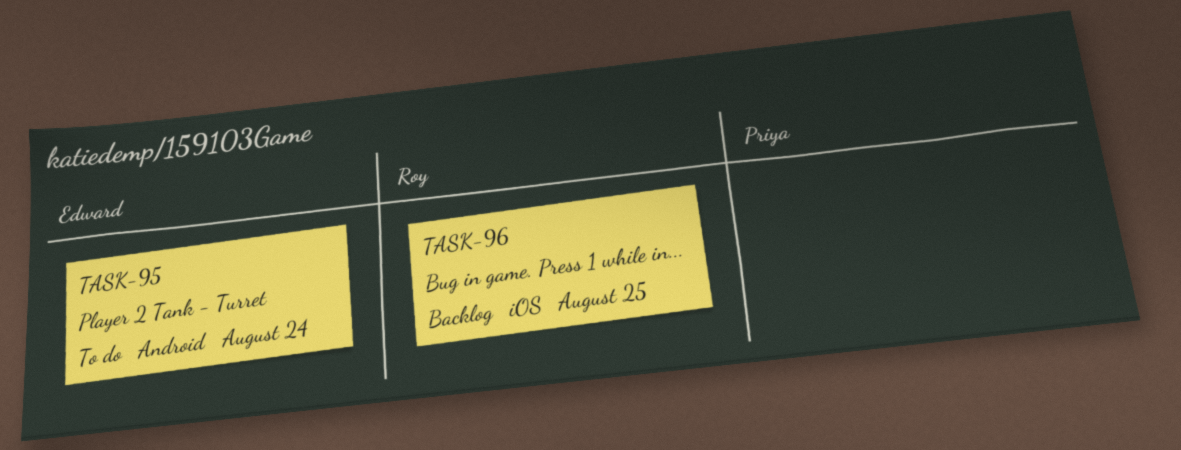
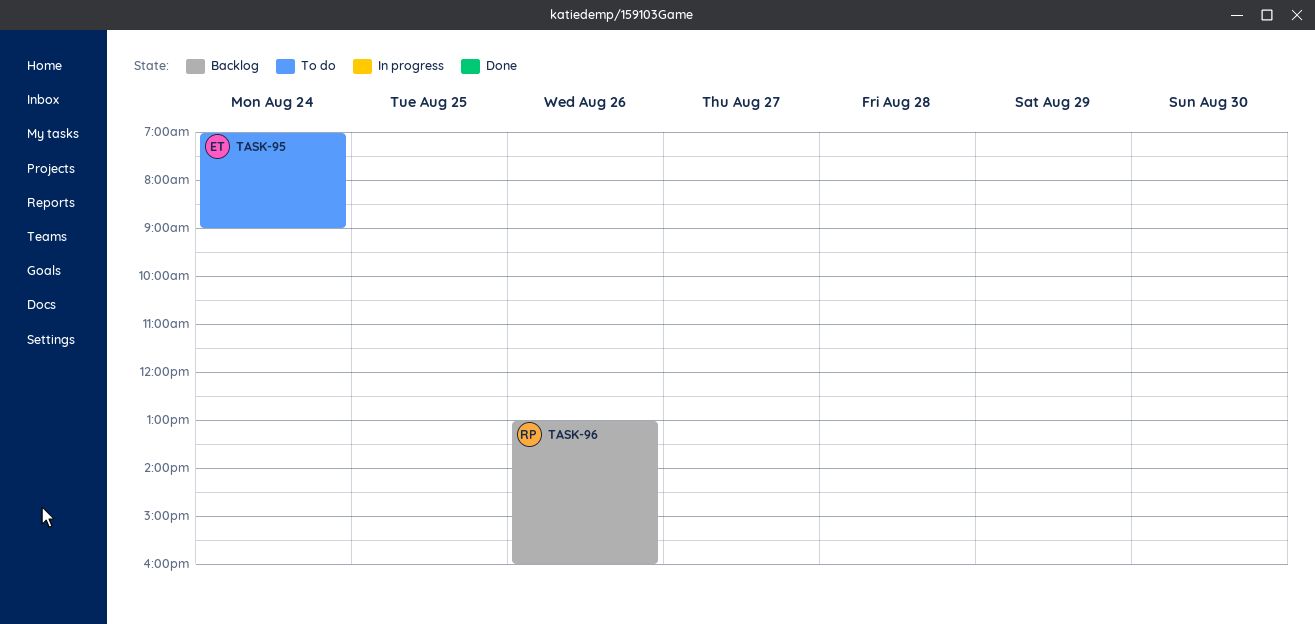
TASK-96, day: Aug 25 -> Aug 26

